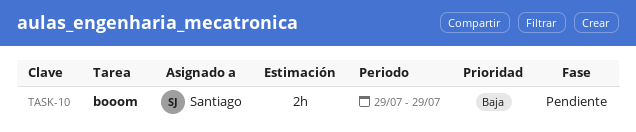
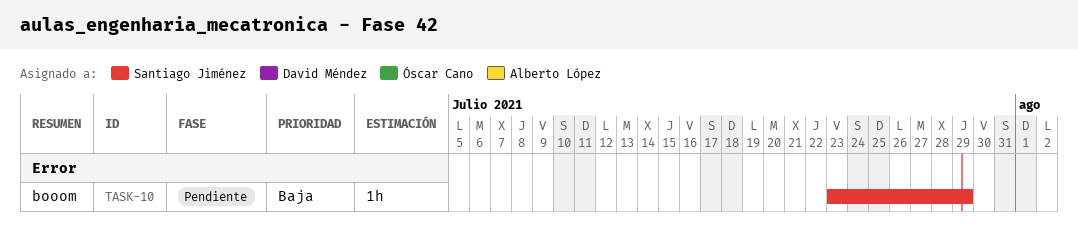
TASK-10, estimate: 2h -> 1h
TASK-10, start: Jul 29 -> Jul 23

